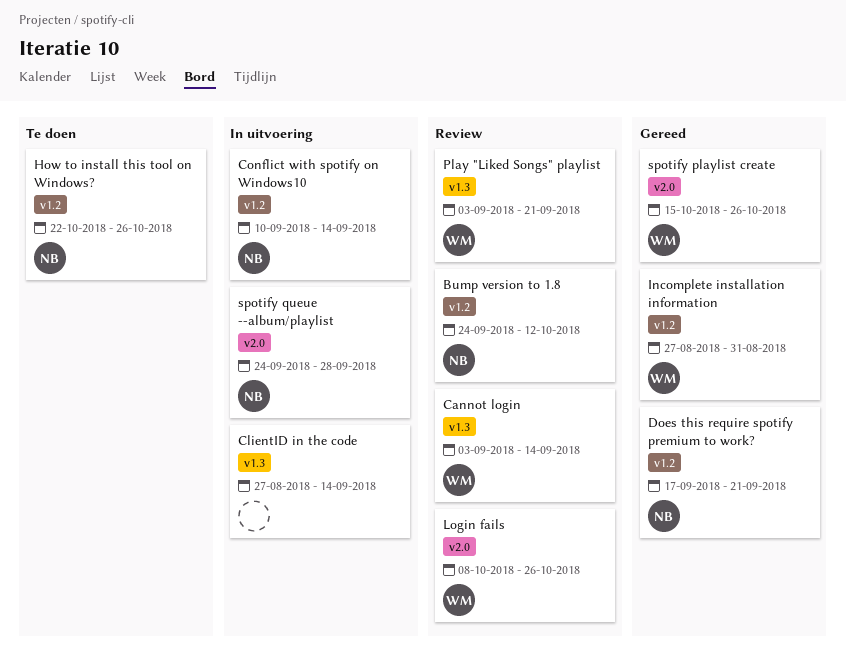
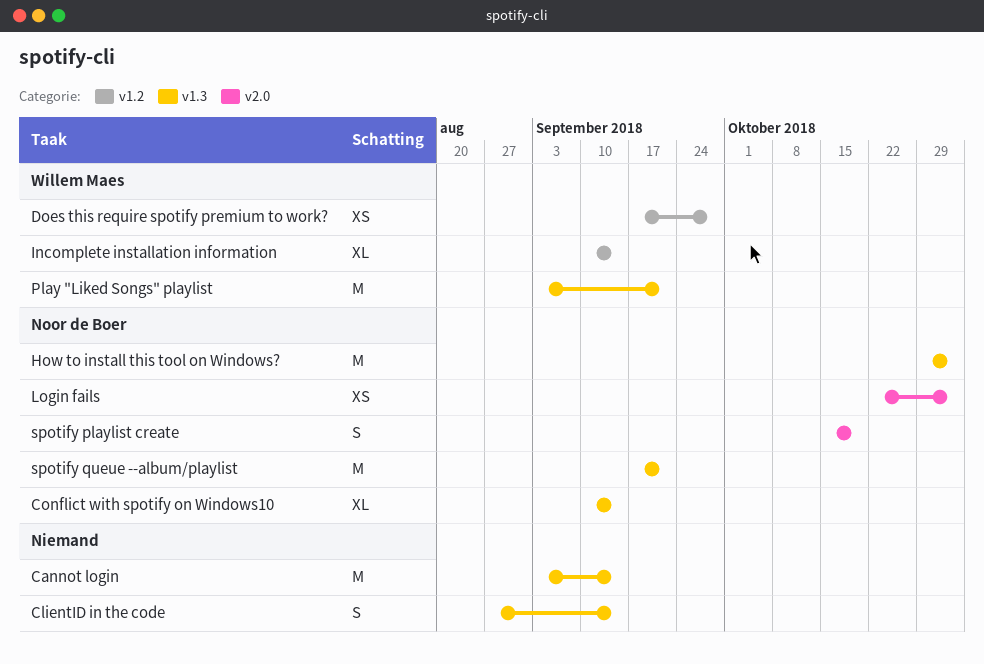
Bump version to 1.8: present -> none
Cannot login, owner: Willem Maes -> none
Conflict with spotify on Windows10, label: v1.2 -> v1.3
Does this require spotify premium to work?, owner: Noor de Boer -> Willem Maes
Does this require spotify premium to work?, due: Sep 21 -> Sep 28
How to install this tool on Windows?, label: v1.2 -> v1.3
How to install this tool on Windows?, start: Oct 22 -> Oct 29
How to install this tool on Windows?, due: Oct 26 -> Nov 2
Incomplete installation information, start: Aug 27 -> Sep 10
Incomplete installation information, due: Aug 31 -> Sep 14
Login fails, owner: Willem Maes -> Noor de Boer
Login fails, start: Oct 8 -> Oct 22
Login fails, due: Oct 26 -> Nov 2
spotify playlist create, owner: Willem Maes -> Noor de Boer
spotify playlist create, due: Oct 26 -> Oct 19
spotify queue --album/playlist, label: v2.0 -> v1.3
spotify queue --album/playlist, start: Sep 24 -> Sep 17
spotify queue --album/playlist, due: Sep 28 -> Sep 21

